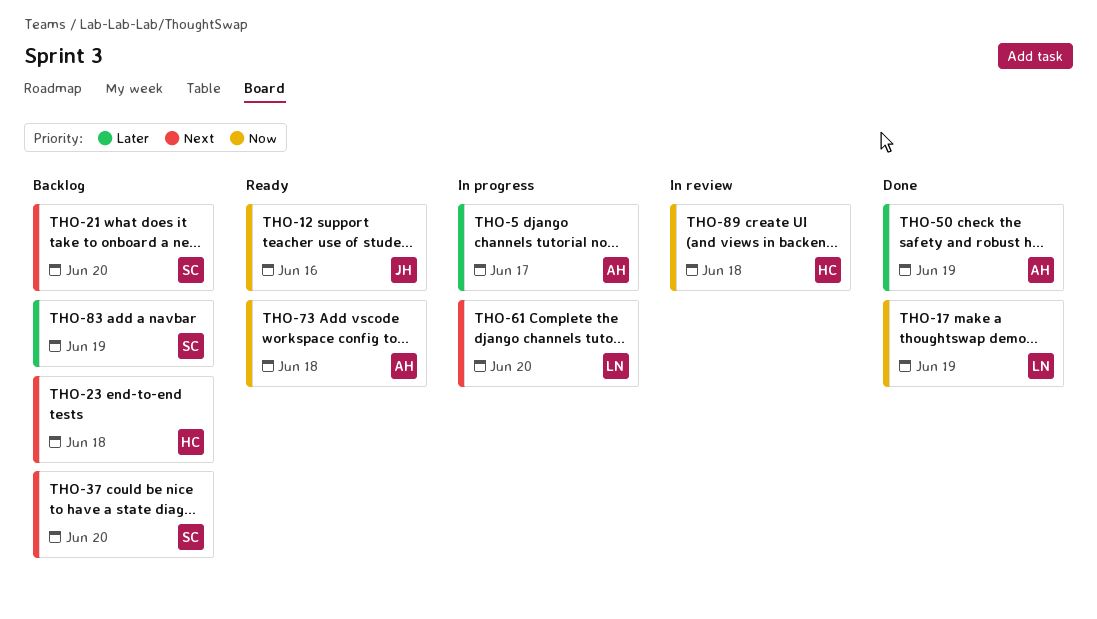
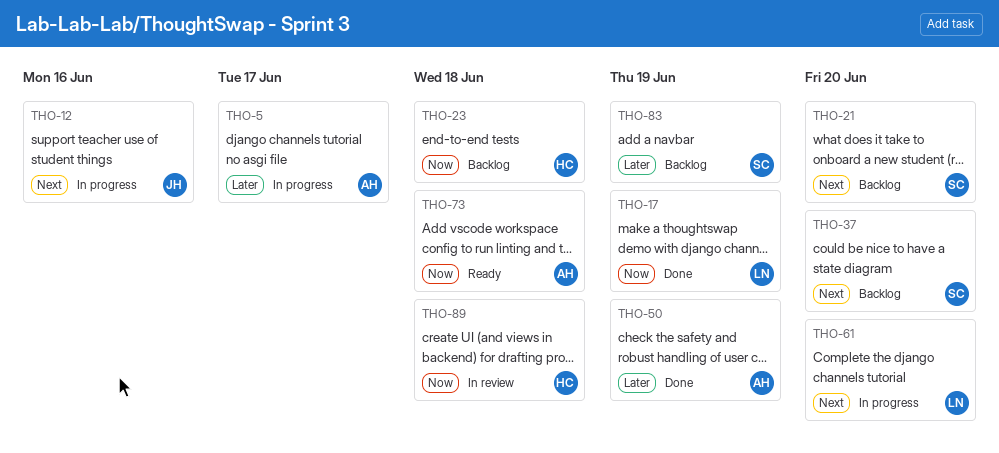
THO-12, status: Ready -> In progress
THO-12, priority: Now -> Next
THO-23, priority: Next -> Now

